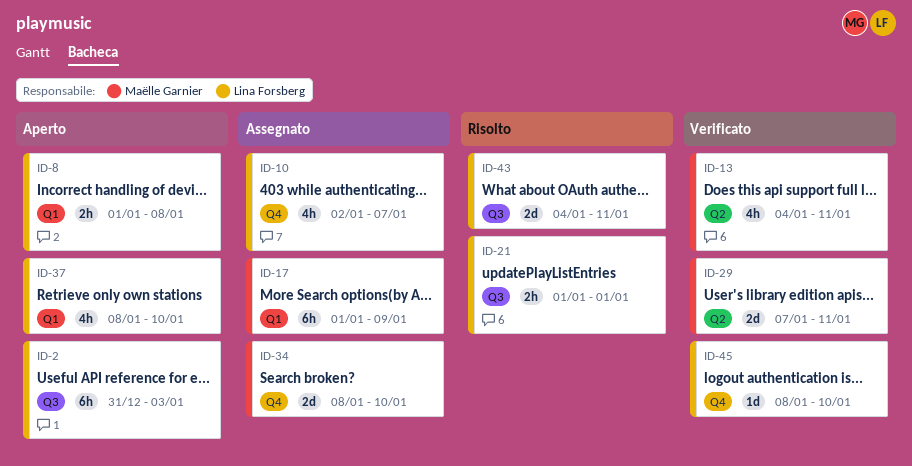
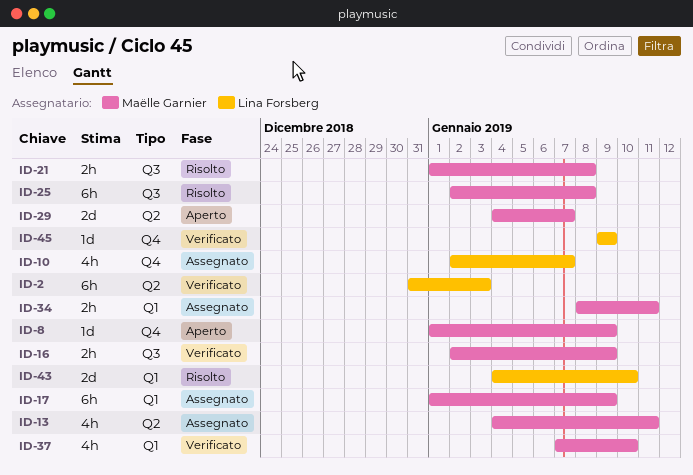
ID-2, status: Aperto -> Verificato
ID-2, label: Q3 -> Q2
ID-8, owner: Lina Forsberg -> Maëlle Garnier
ID-8, label: Q1 -> Q4
ID-8, estimate: 2h -> 1d
ID-8, due: Jan 8 -> Jan 9
ID-13, status: Verificato -> Assegnato
ID-16: none -> present
ID-21, owner: Lina Forsberg -> Maëlle Garnier
ID-21, due: Jan 1 -> Jan 8
ID-25: none -> present
ID-29, status: Verificato -> Aperto
ID-29, start: Jan 7 -> Jan 4
ID-29, due: Jan 11 -> Jan 7
ID-34, label: Q4 -> Q1
ID-34, estimate: 2d -> 2h
ID-34, due: Jan 10 -> Jan 11
ID-37, status: Aperto -> Verificato
ID-37, owner: Lina Forsberg -> Maëlle Garnier
ID-37, start: Jan 8 -> Jan 7
ID-43, label: Q3 -> Q1
ID-43, due: Jan 11 -> Jan 10
ID-45, start: Jan 8 -> Jan 9
ID-45, due: Jan 10 -> Jan 9

